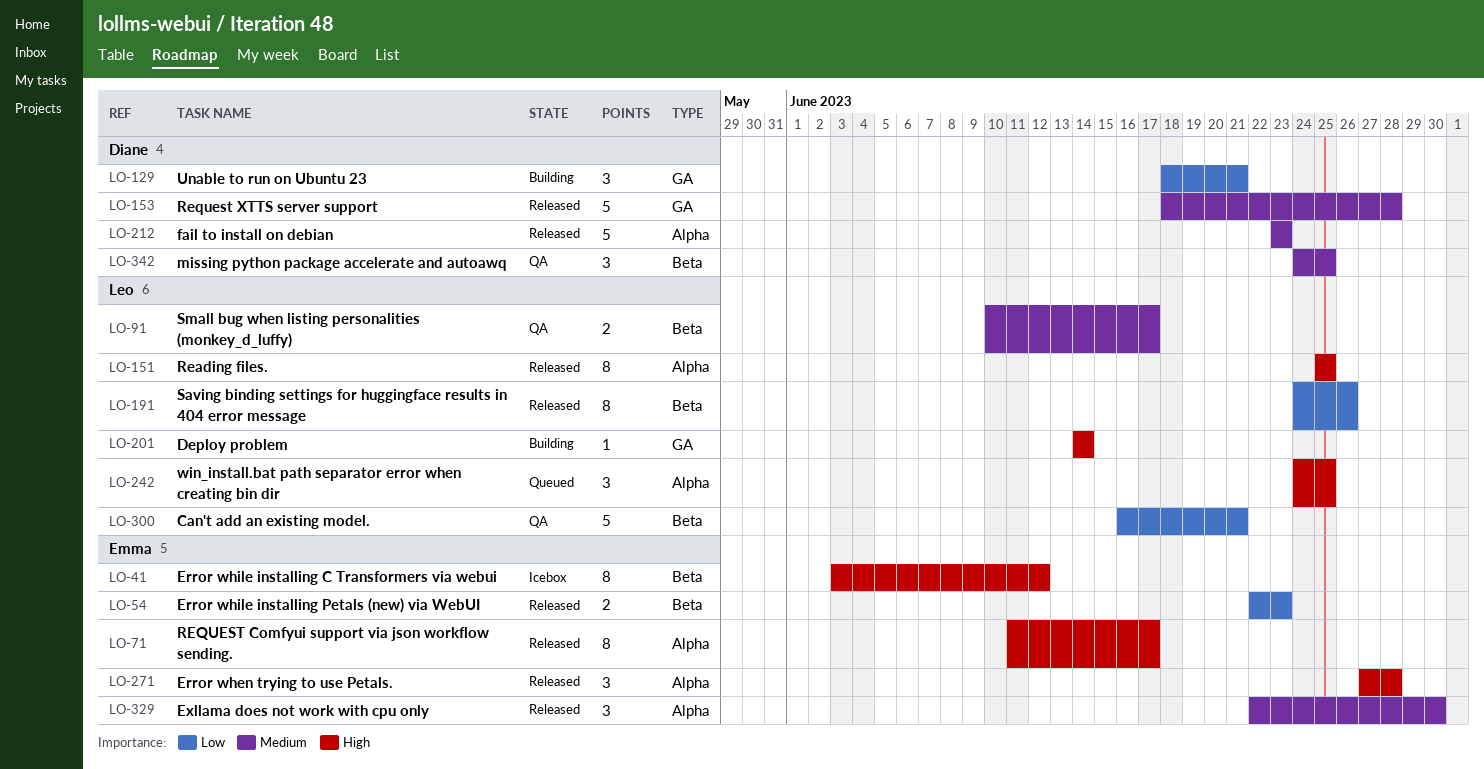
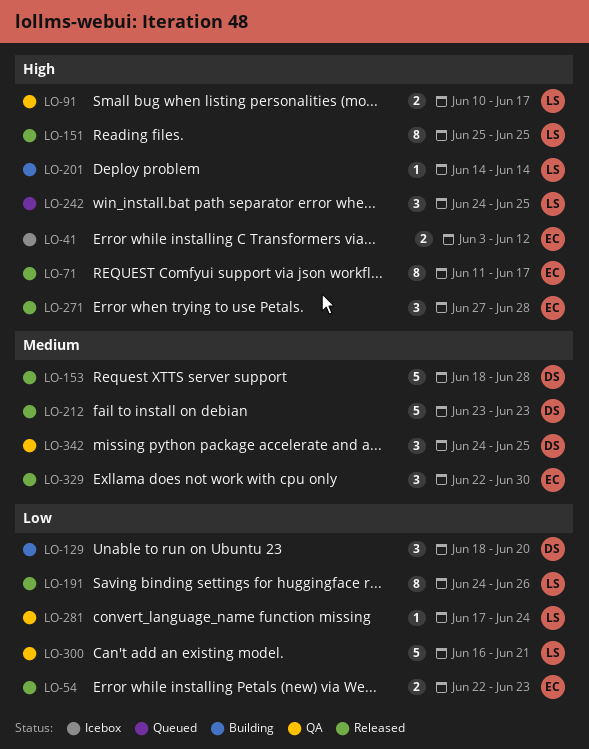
LO-41, estimate: 8 -> 2
LO-91, priority: Medium -> High
LO-129, due: Jun 21 -> Jun 20
LO-281: none -> present

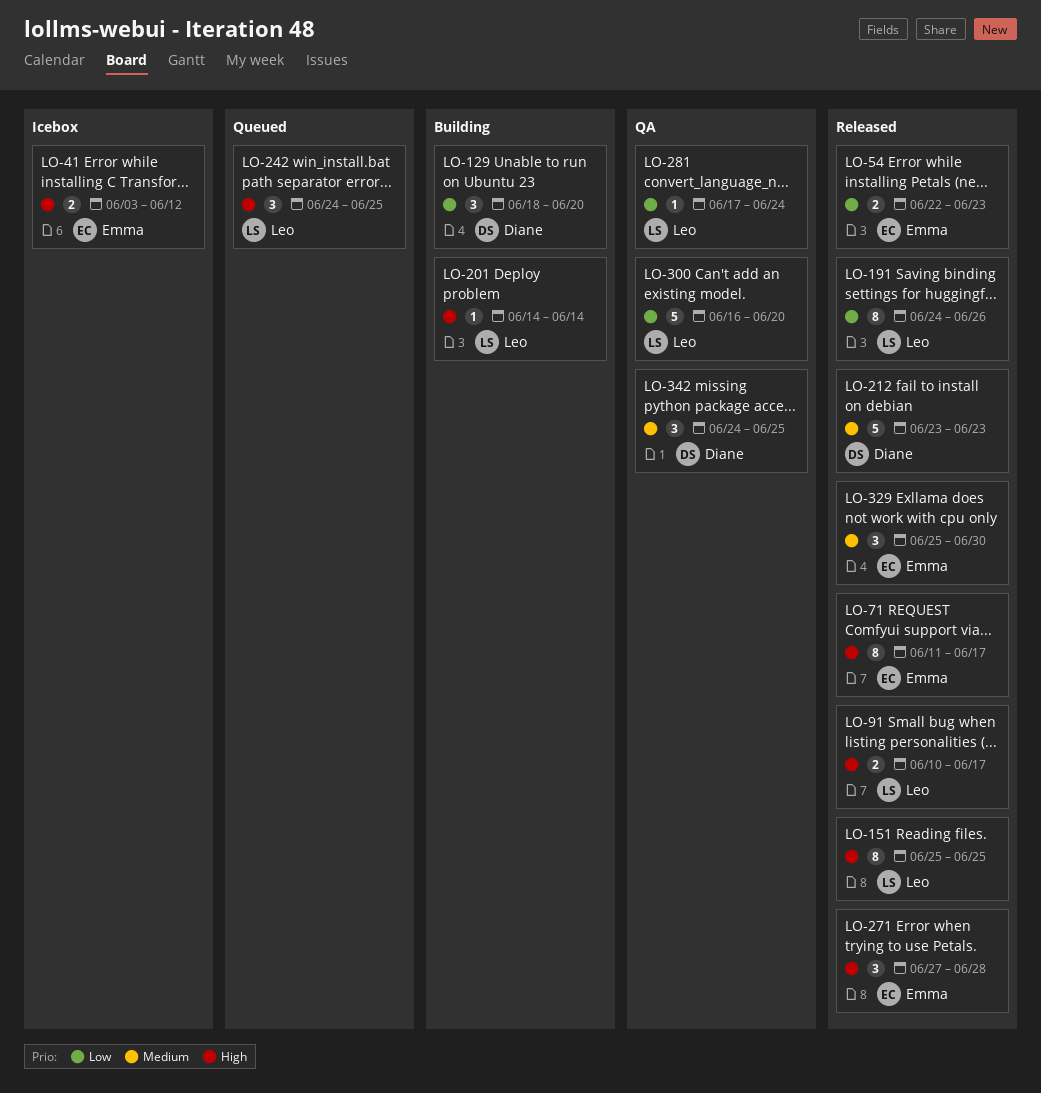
LO-91, status: QA -> Released
LO-153: present -> none
LO-300, due: Jun 21 -> Jun 20
LO-329, start: Jun 22 -> Jun 25

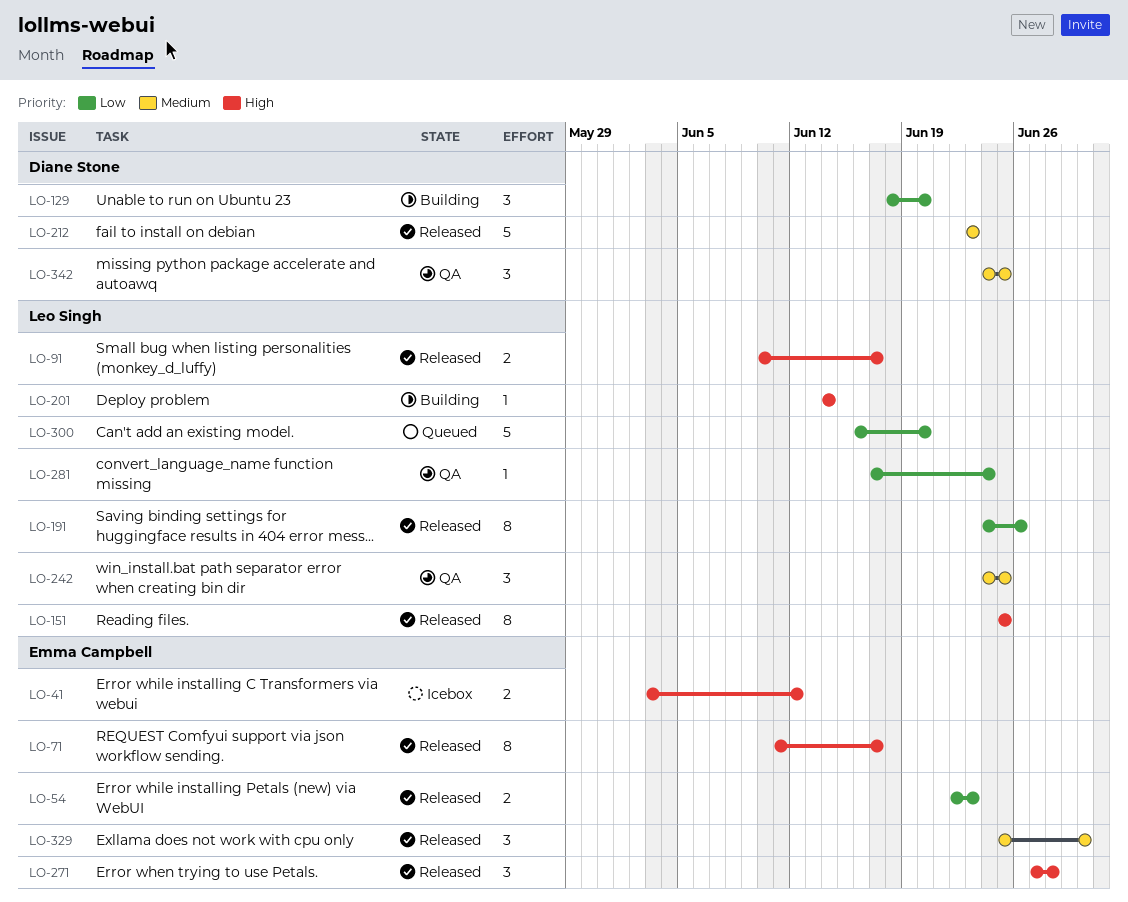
LO-242, status: Queued -> QA
LO-242, priority: High -> Medium
LO-300, status: QA -> Queued

